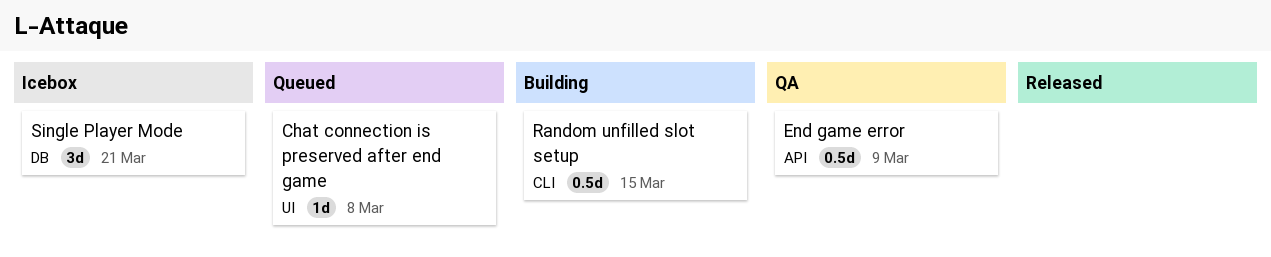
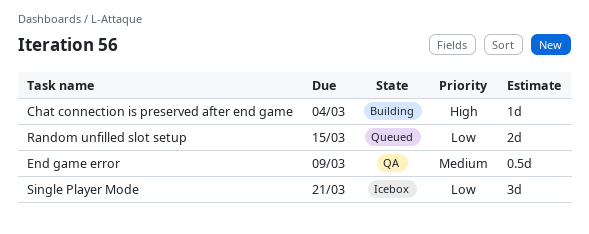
Chat connection is preserved after end game, status: Queued -> Building
Chat connection is preserved after end game, due: Mar 8 -> Mar 4
Random unfilled slot setup, status: Building -> Queued
Random unfilled slot setup, estimate: 0.5d -> 2d

